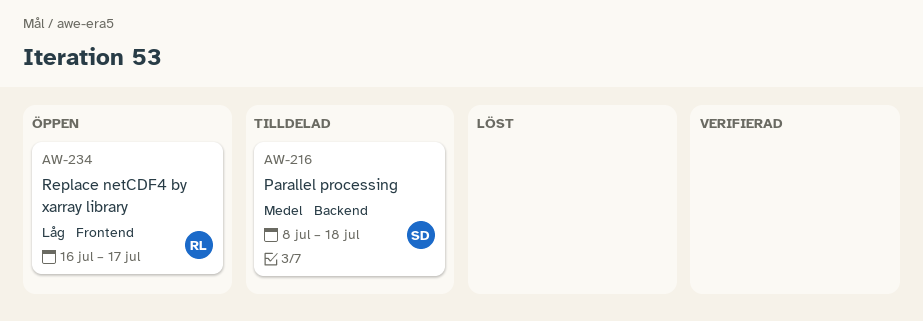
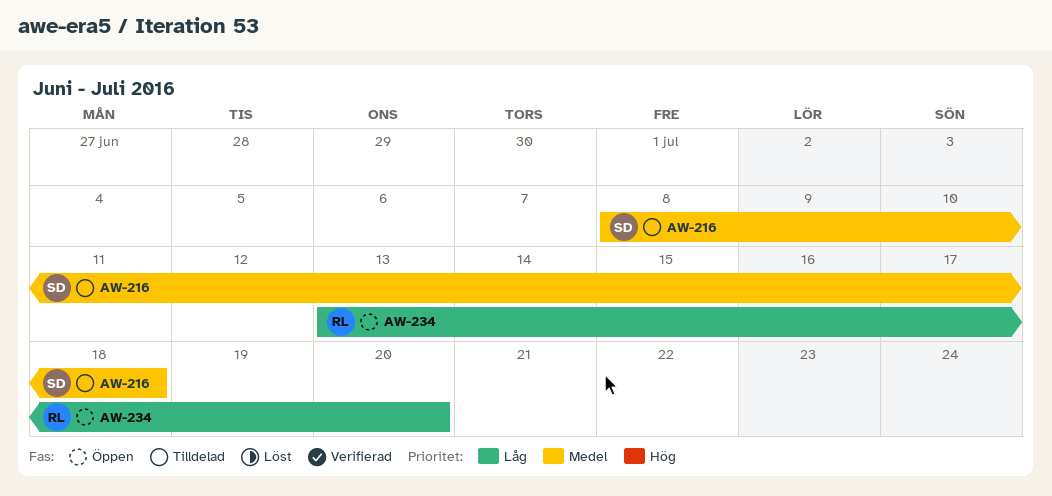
AW-234, start: Jul 16 -> Jul 13
AW-234, due: Jul 17 -> Jul 20

